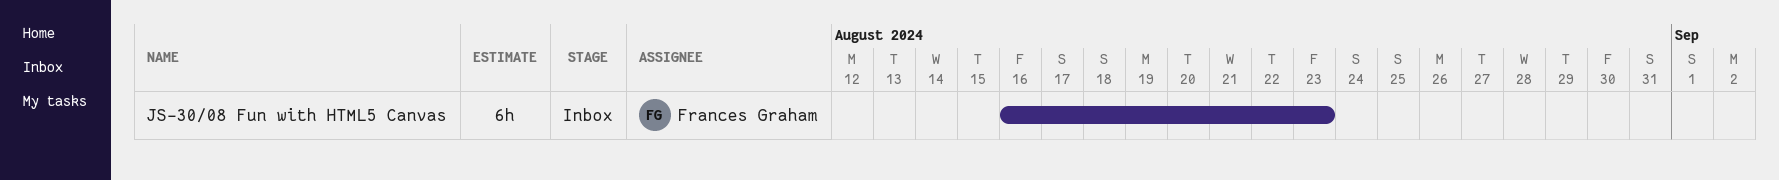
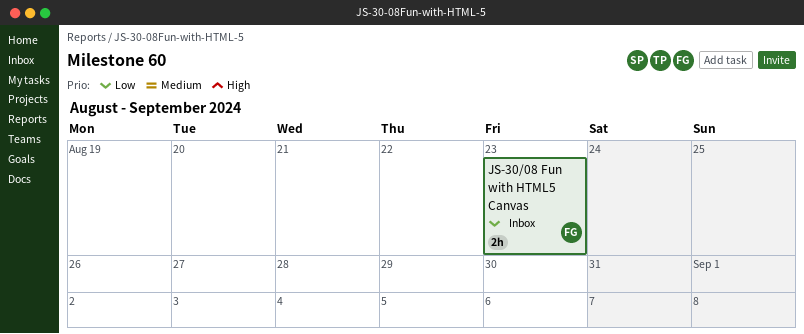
JS-30/08 Fun with HTML5 Canvas, estimate: 6h -> 2h

